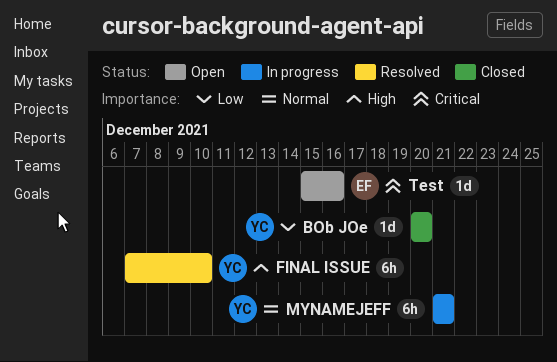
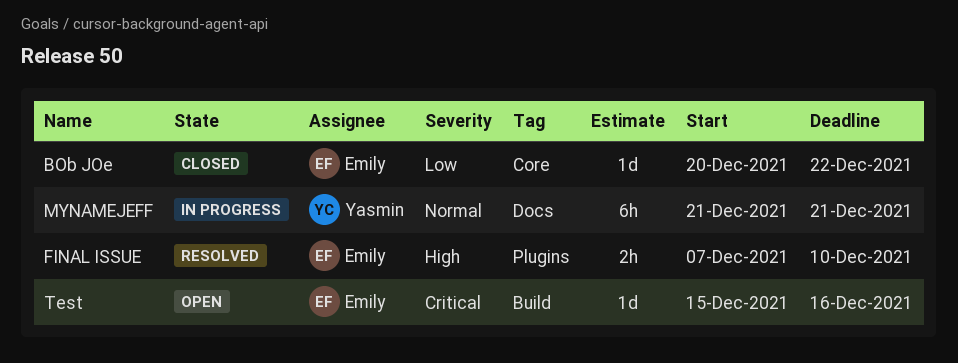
BOb JOe, owner: Yasmin -> Emily
BOb JOe, due: Dec 20 -> Dec 22
FINAL ISSUE, owner: Yasmin -> Emily
FINAL ISSUE, estimate: 6h -> 2h

